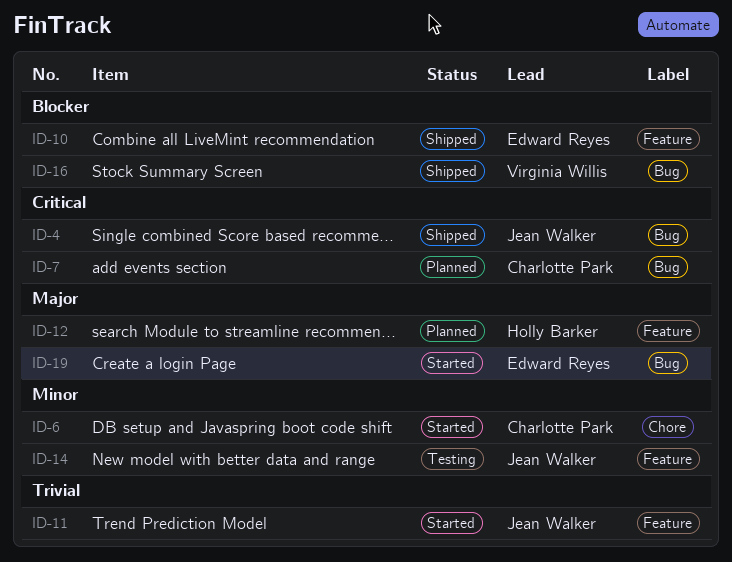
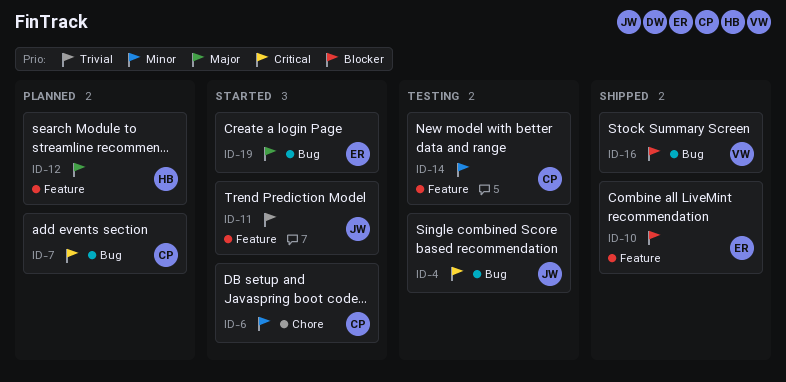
ID-4, status: Shipped -> Testing
ID-14, owner: Jean Walker -> Charlotte Park

